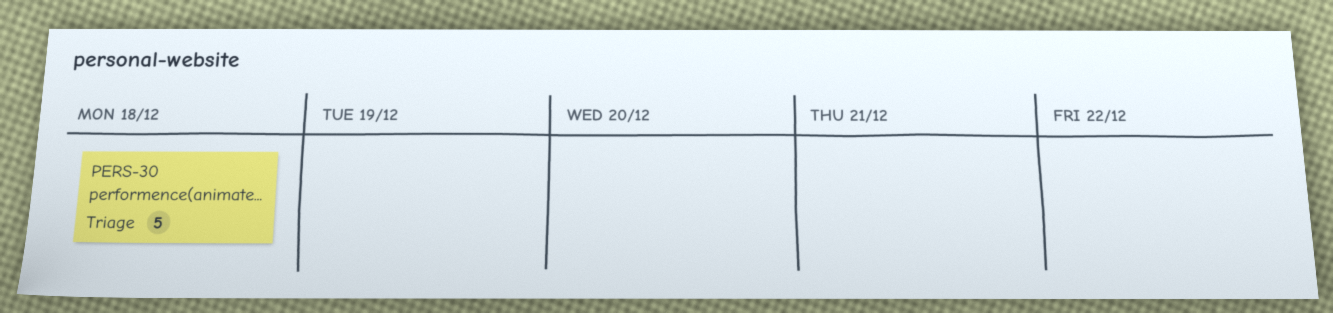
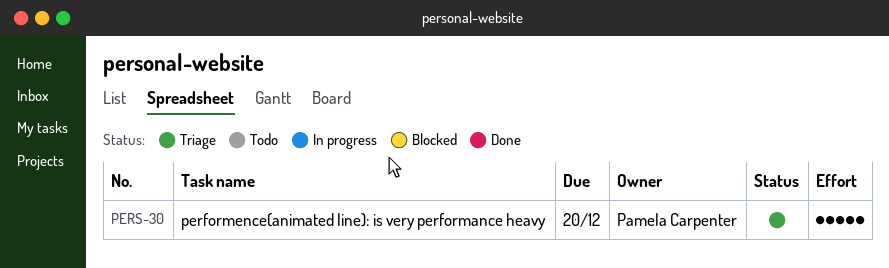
PERS-30, due: Dec 18 -> Dec 20

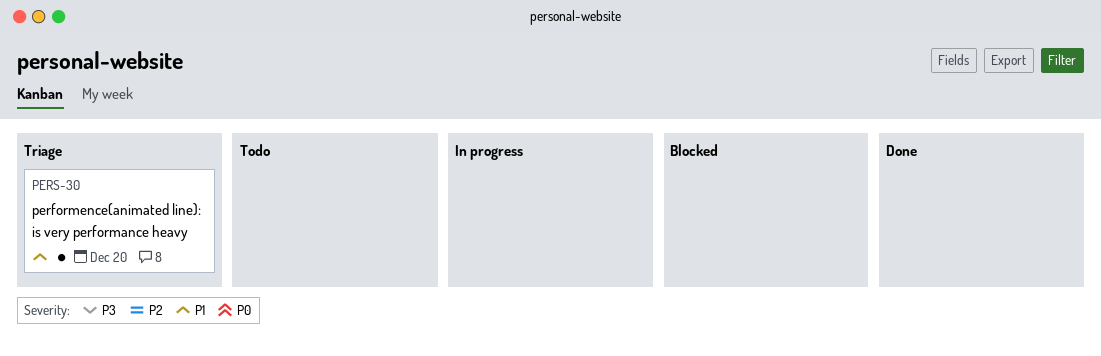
PERS-30, estimate: 5 -> 1

